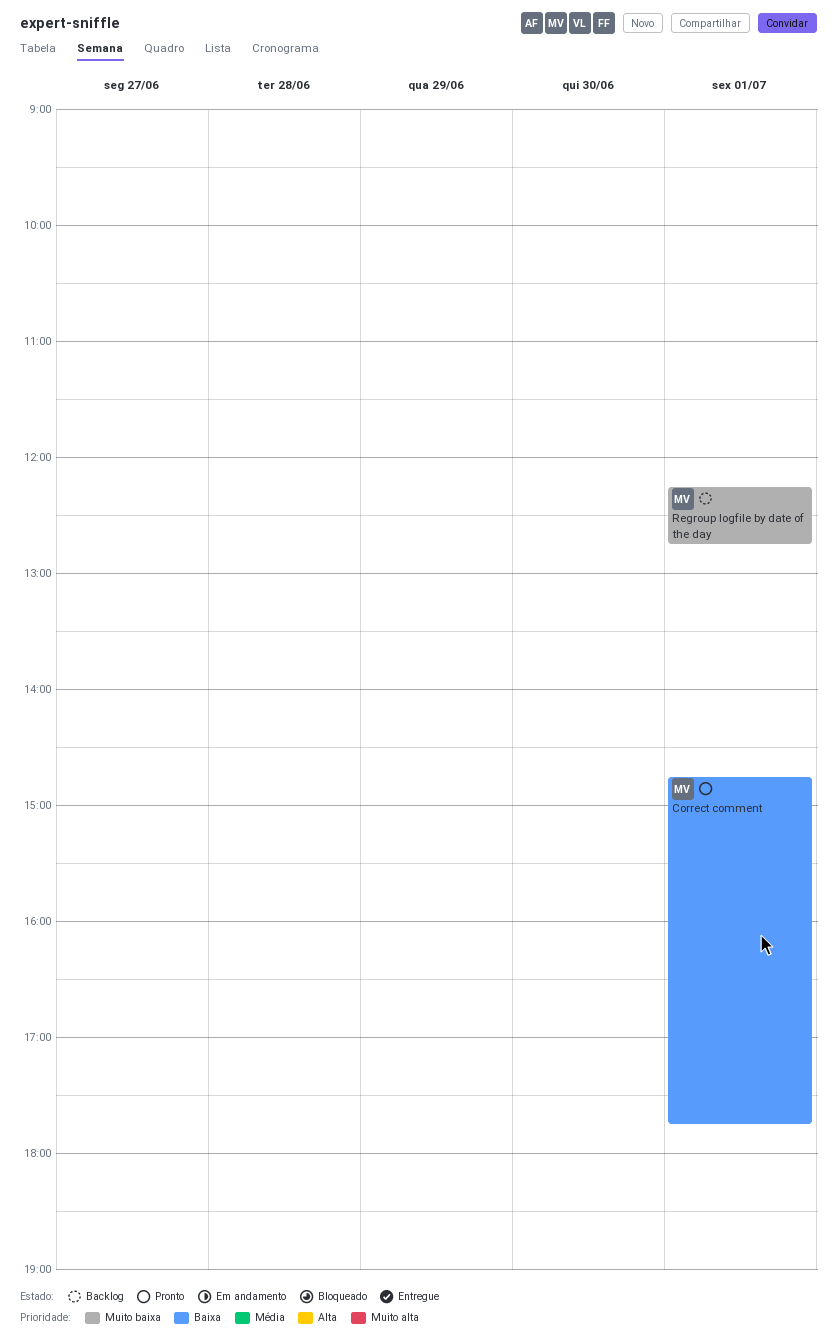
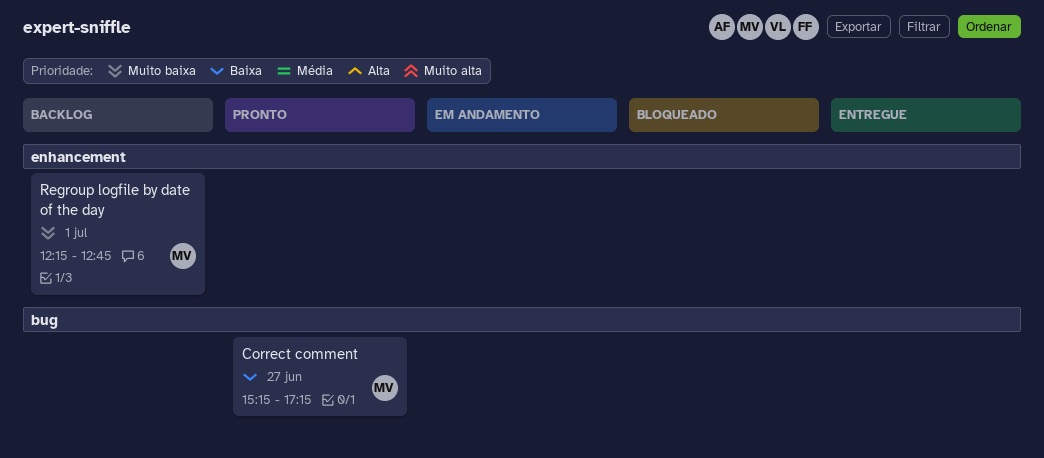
Correct comment, day: Jul 1 -> Jun 27
Correct comment, begins: 14:45 -> 15:15
Correct comment, ends: 17:45 -> 17:15

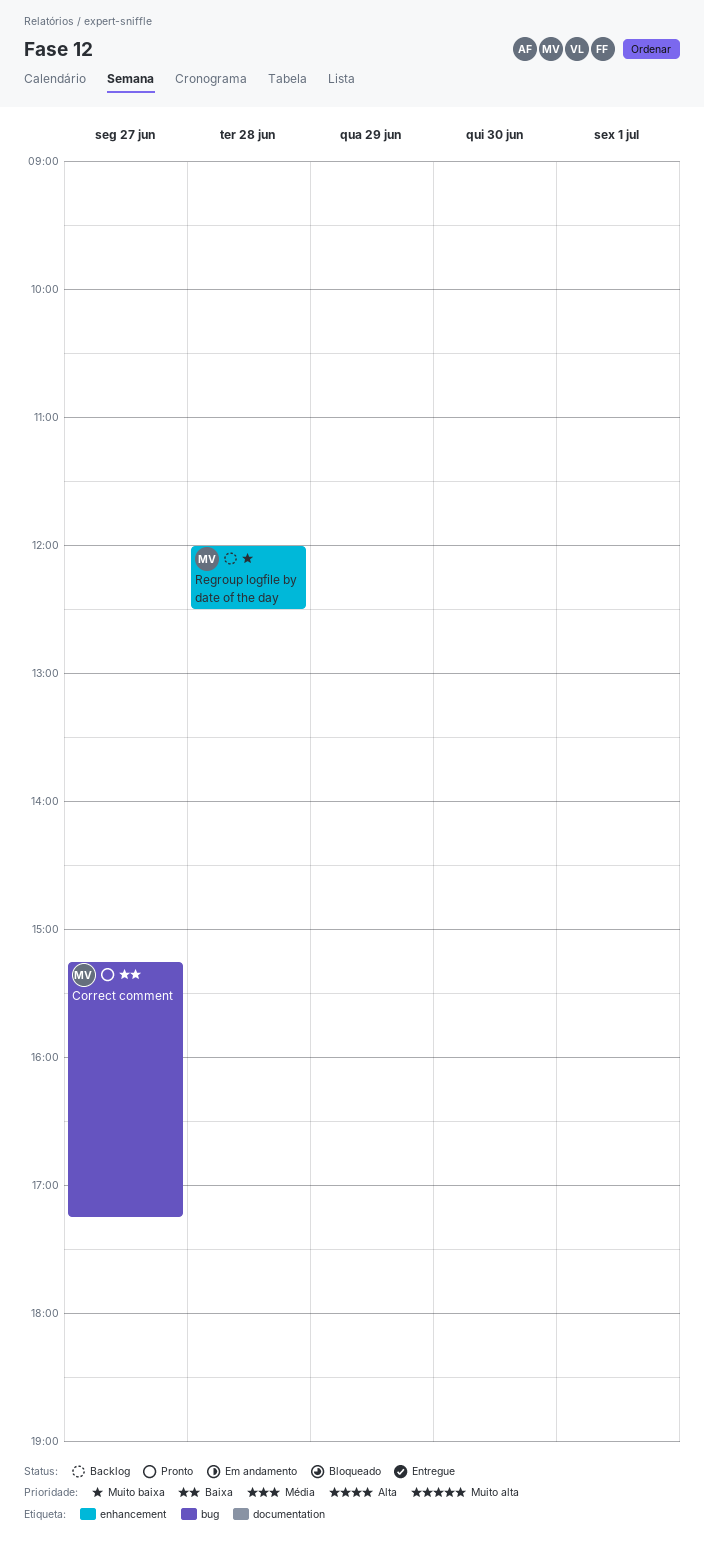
Regroup logfile by date of the day, day: Jul 1 -> Jun 28
Regroup logfile by date of the day, begins: 12:15 -> 12:00
Regroup logfile by date of the day, ends: 12:45 -> 12:30

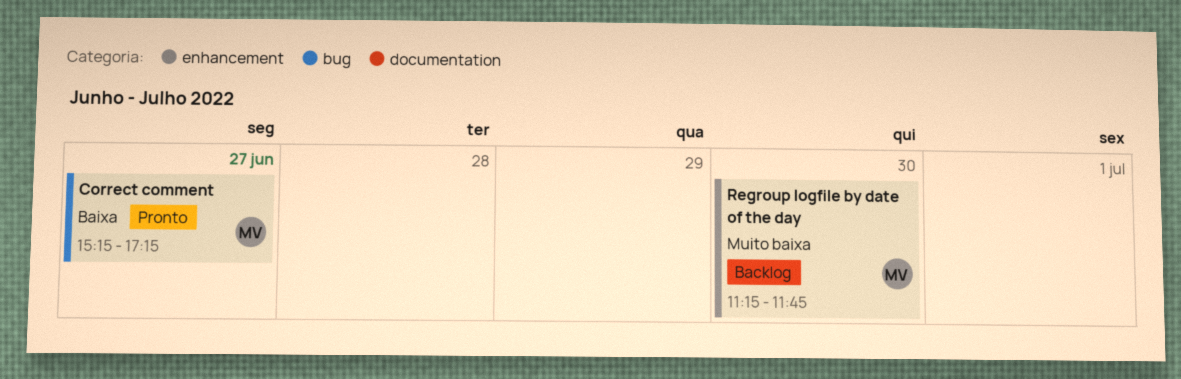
Regroup logfile by date of the day, day: Jun 28 -> Jun 30
Regroup logfile by date of the day, begins: 12:00 -> 11:15
Regroup logfile by date of the day, ends: 12:30 -> 11:45

